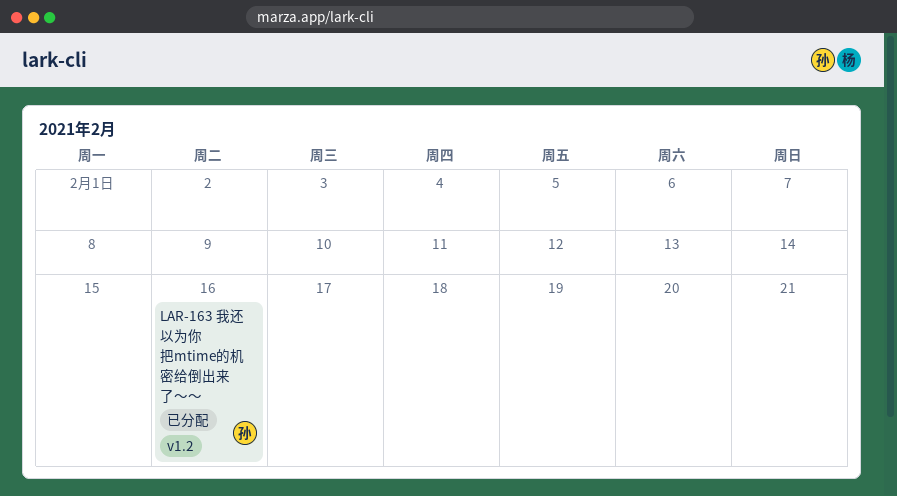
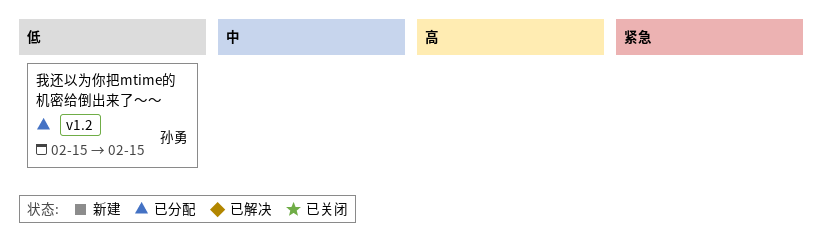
我还以为你把mtime的机密给倒出来了～～, due: Feb 16 -> Feb 15

